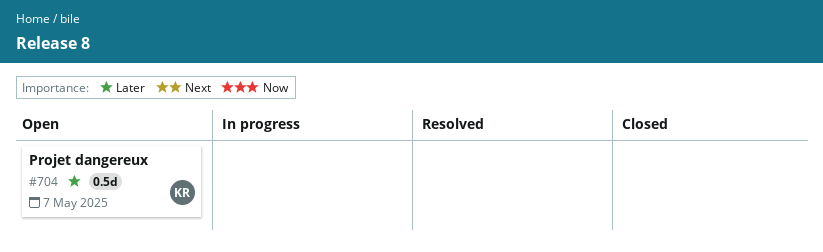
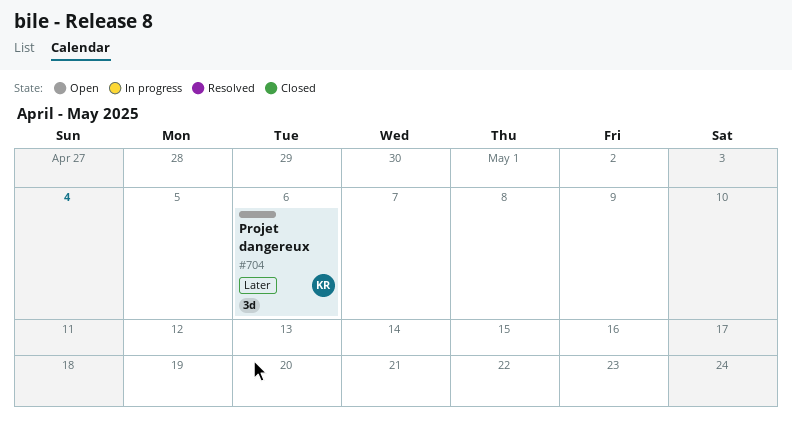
#704, estimate: 0.5d -> 3d
#704, due: May 7 -> May 6

